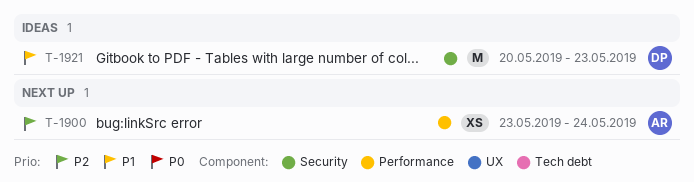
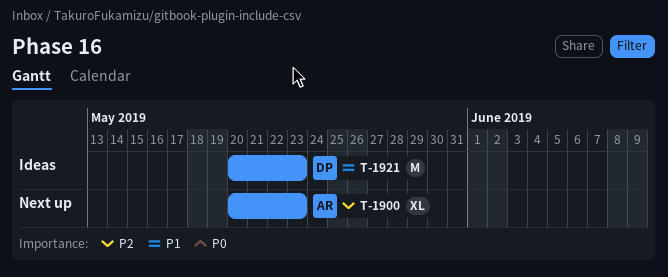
T-1900, estimate: XS -> XL
T-1900, start: May 23 -> May 20
T-1900, due: May 24 -> May 23

